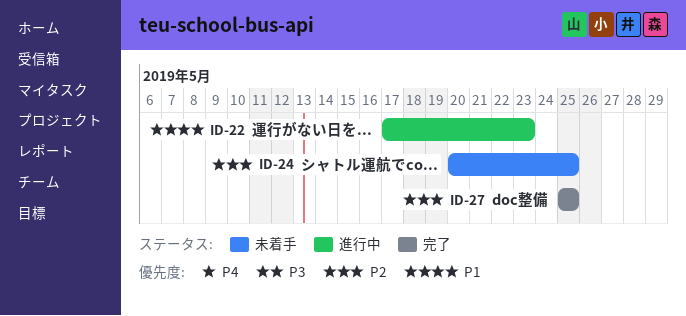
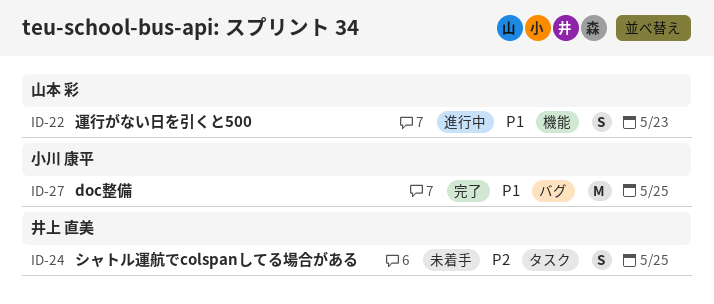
ID-27, priority: P2 -> P1

